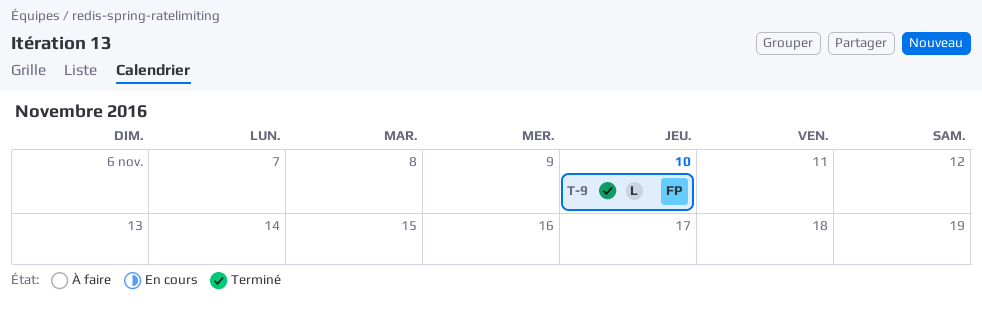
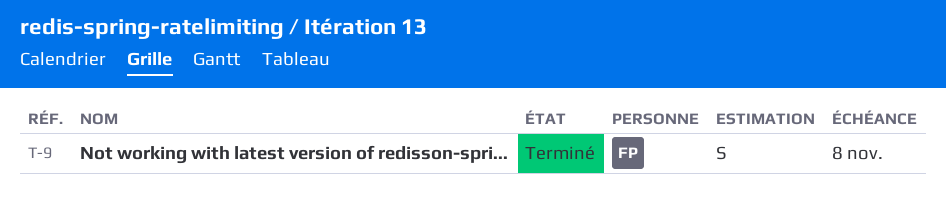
T-9, estimate: L -> S
T-9, due: Nov 10 -> Nov 8

